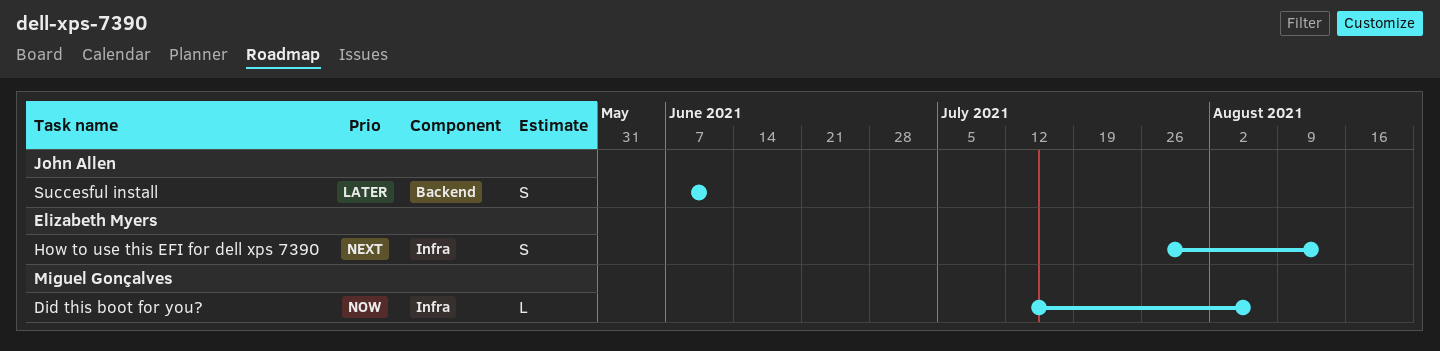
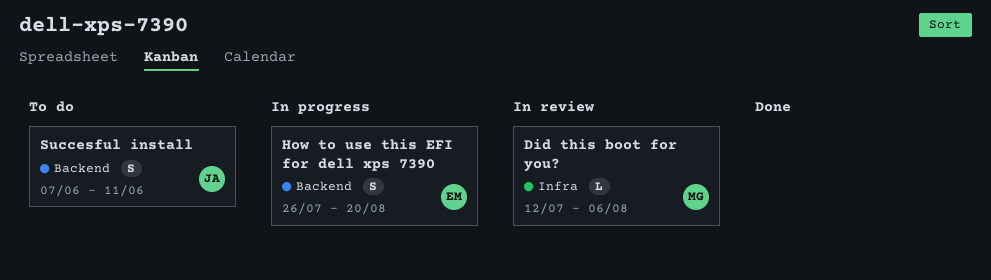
How to use this EFI for dell xps 7390, label: Infra -> Backend
How to use this EFI for dell xps 7390, due: Aug 13 -> Aug 20

